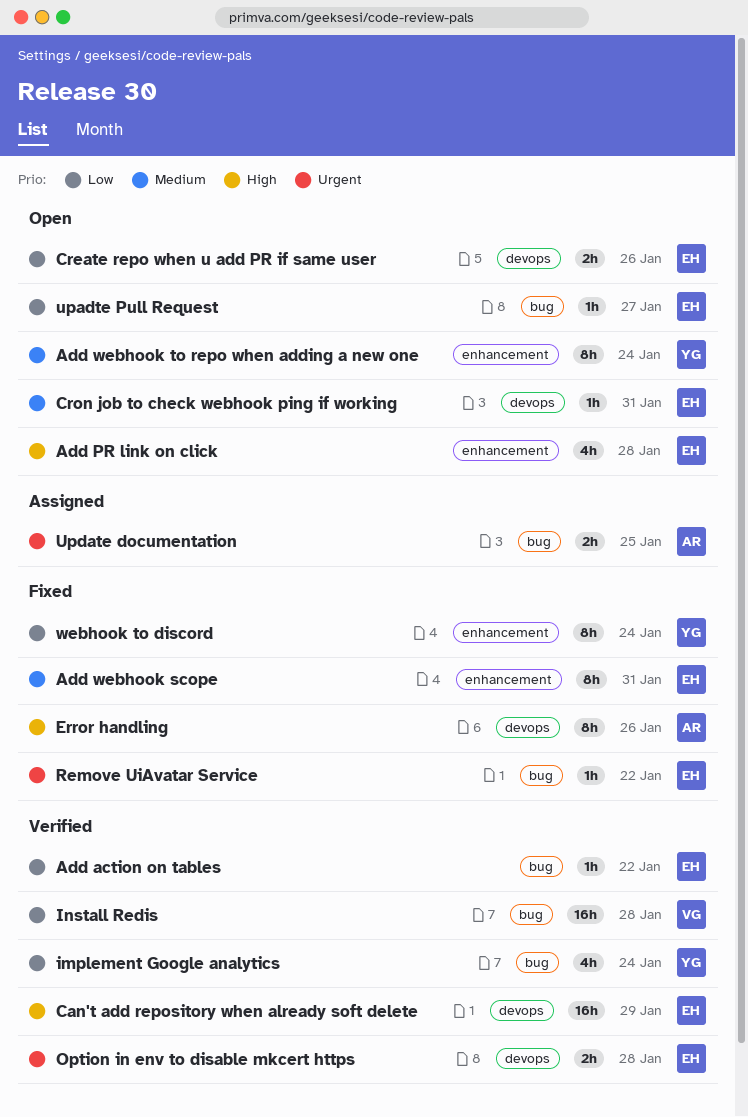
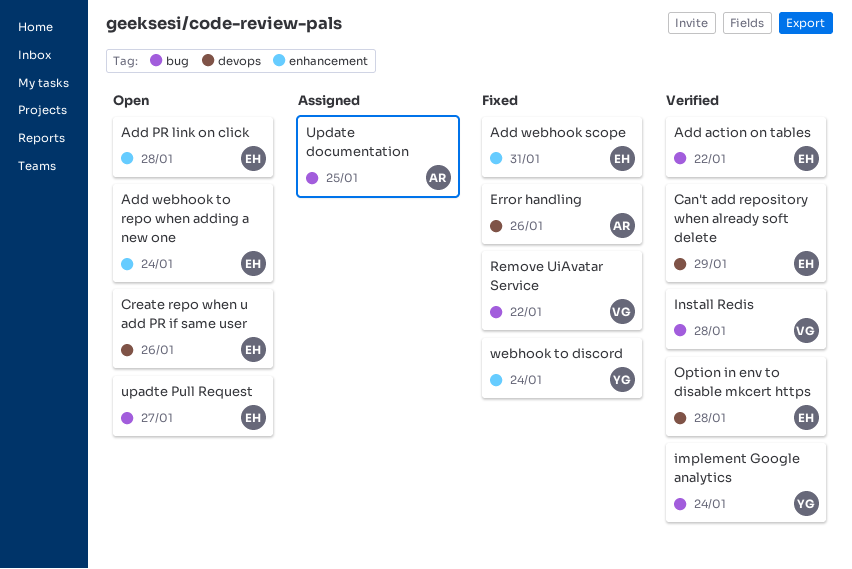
Add webhook to repo when adding a new one, owner: YG -> EH
Cron job to check webhook ping if working: present -> none
Remove UiAvatar Service, owner: EH -> VG

